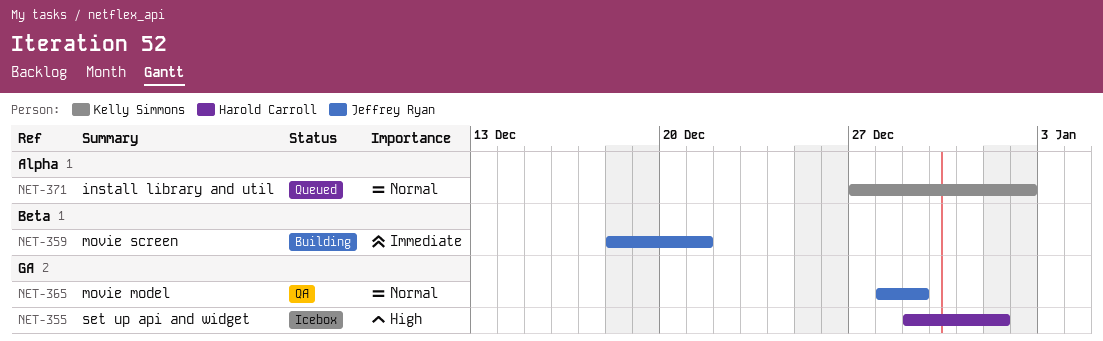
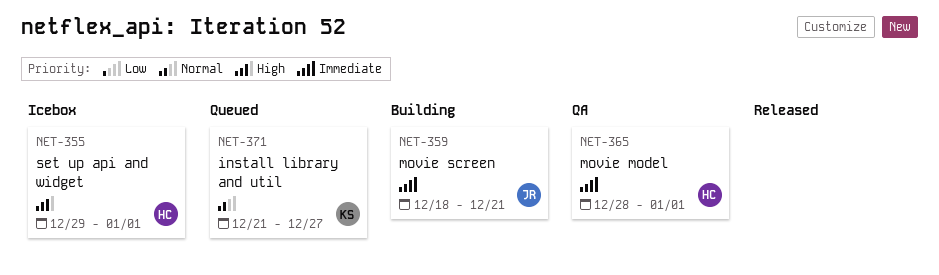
NET-365, owner: Jeffrey Ryan -> Harold Carroll
NET-365, priority: Normal -> Immediate
NET-365, due: Dec 29 -> Jan 1
NET-371, start: Dec 27 -> Dec 21
NET-371, due: Jan 2 -> Dec 27

